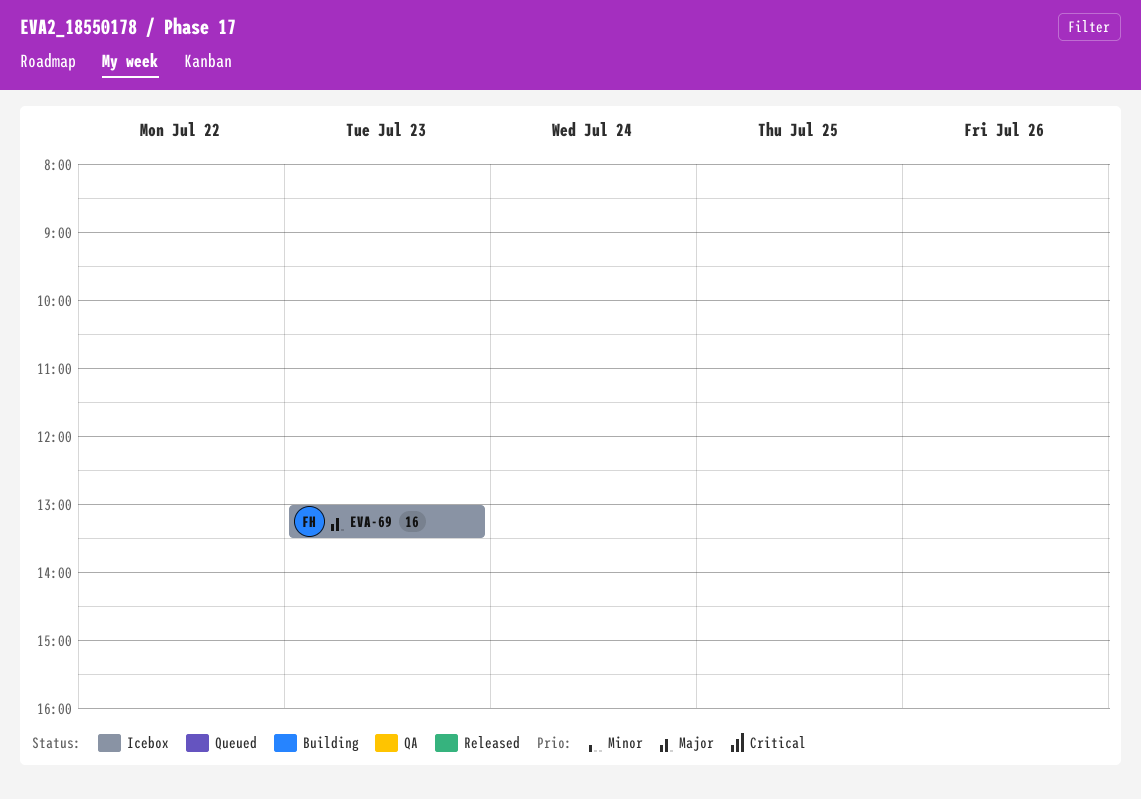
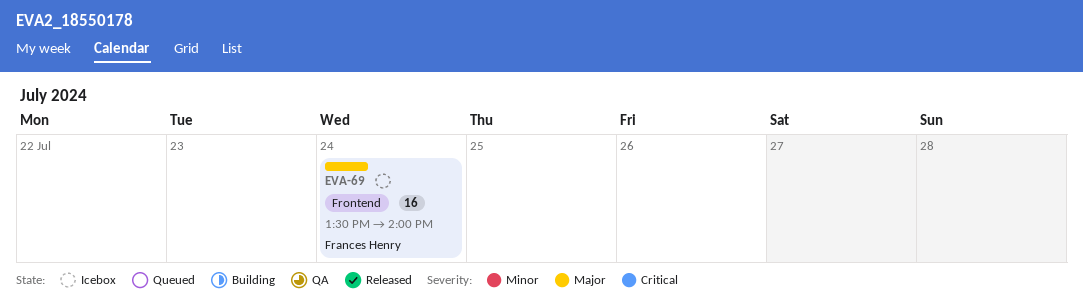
EVA-69, day: Jul 23 -> Jul 24
EVA-69, begins: 13:00 -> 13:30
EVA-69, ends: 13:30 -> 14:00

